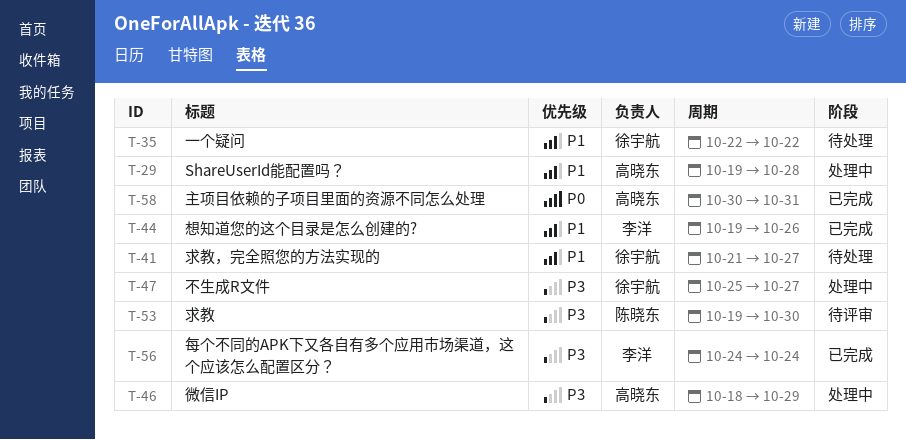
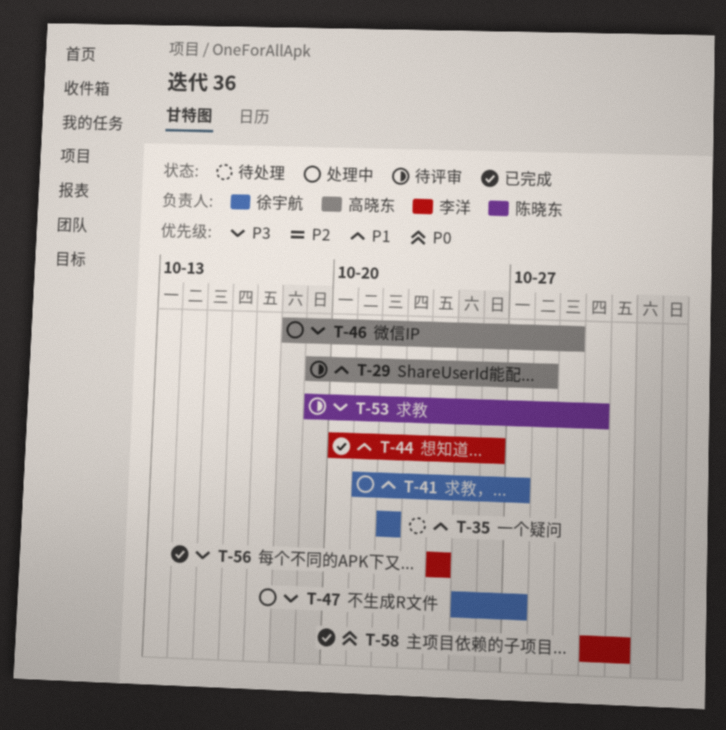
T-29, status: 处理中 -> 待评审
T-41, status: 待处理 -> 处理中
T-44, start: Oct 19 -> Oct 20
T-58, owner: 高晓东 -> 李洋

